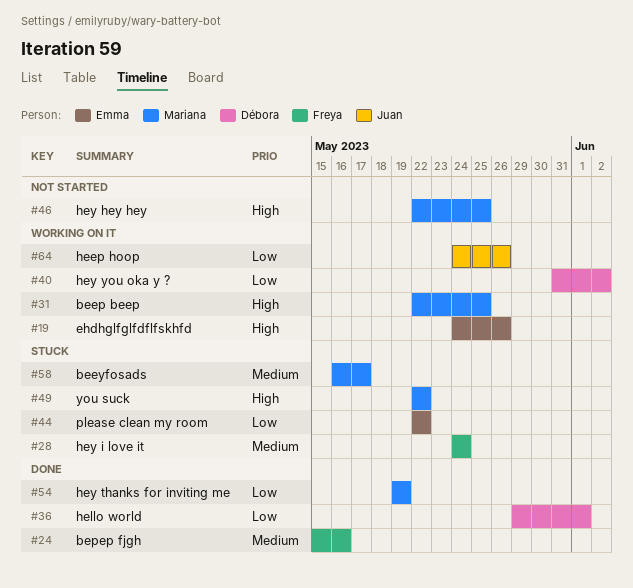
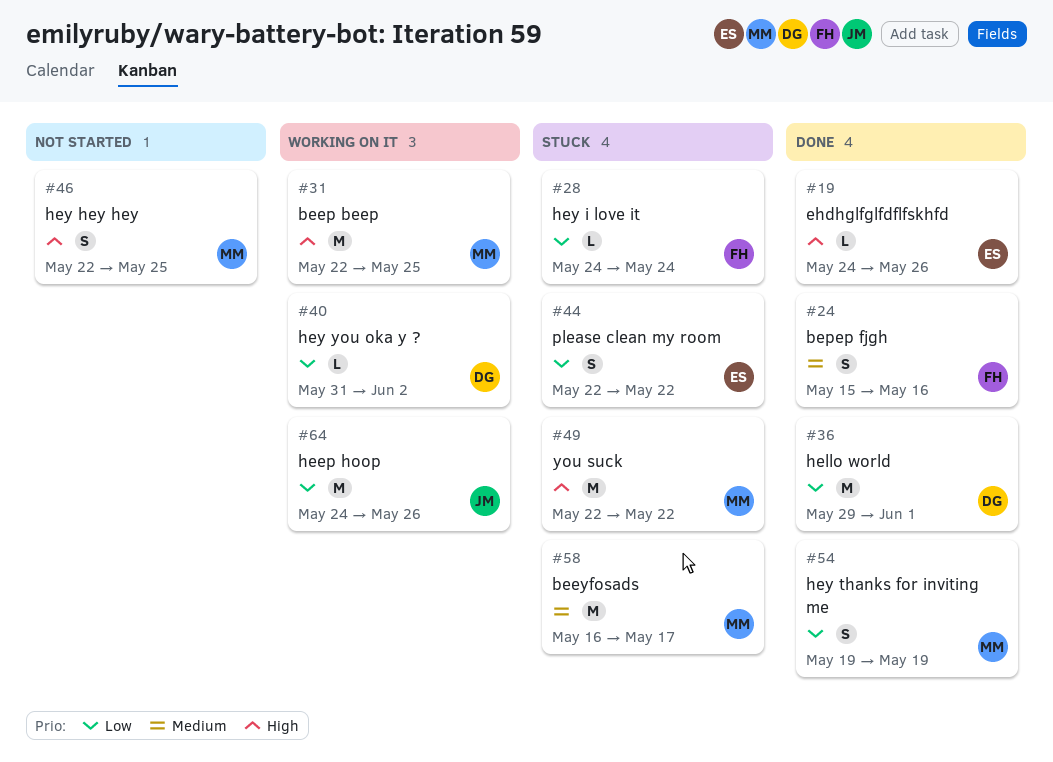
#19, status: Working on it -> Done
#28, priority: Medium -> Low

